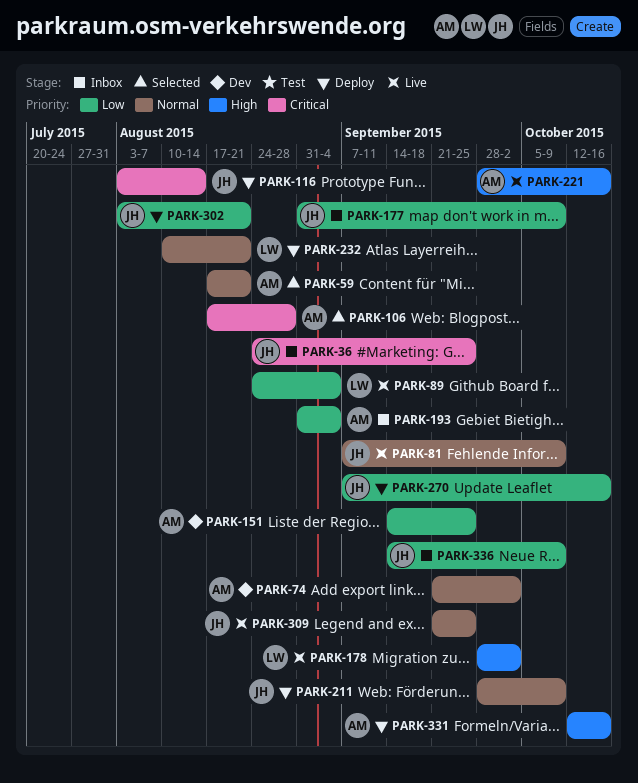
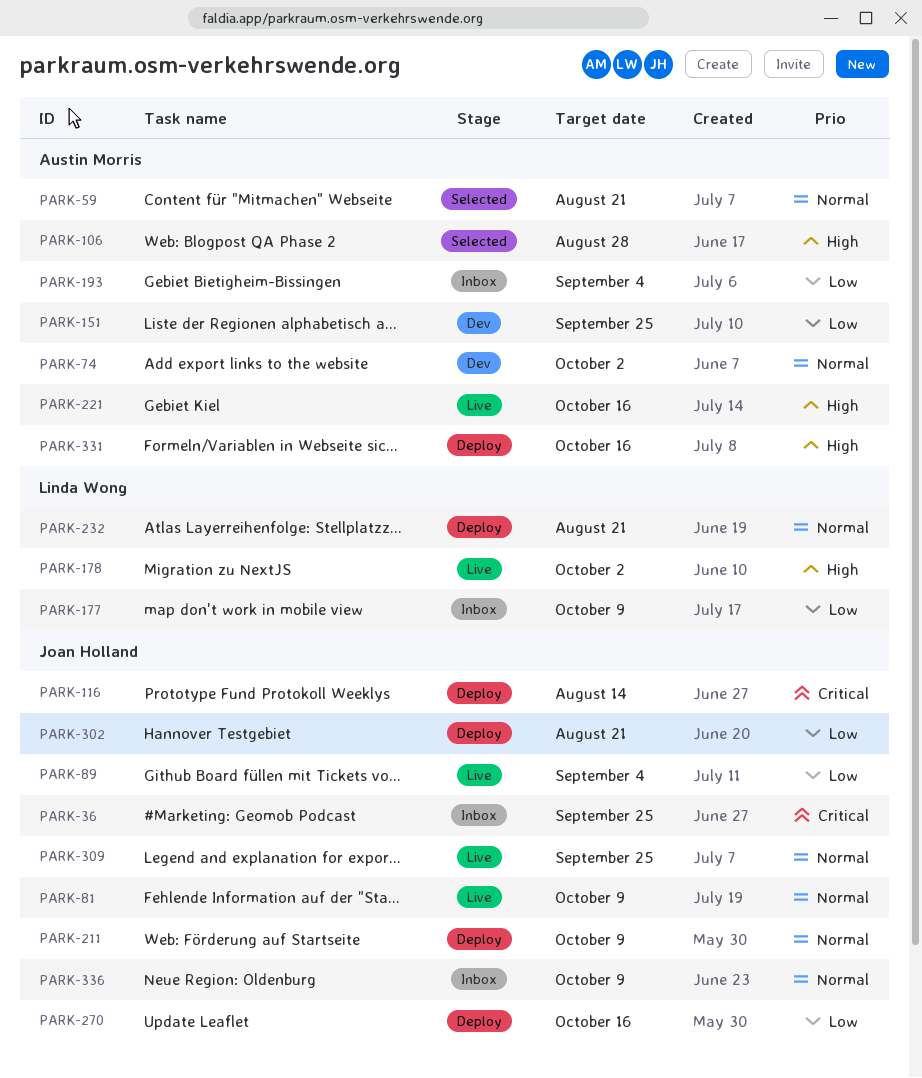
PARK-89, owner: Linda Wong -> Joan Holland
PARK-106, priority: Critical -> High
PARK-177, owner: Joan Holland -> Linda Wong
PARK-336, priority: Low -> Normal

